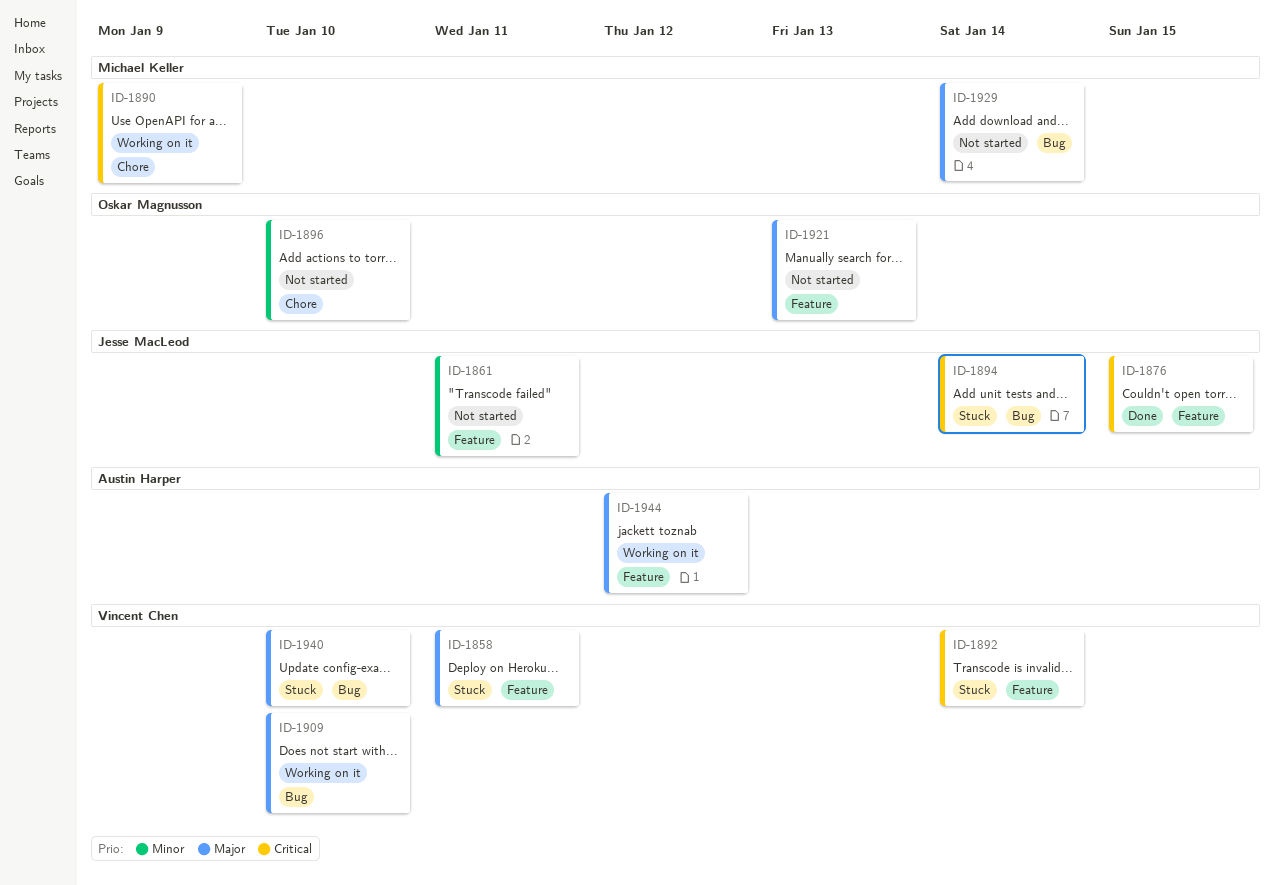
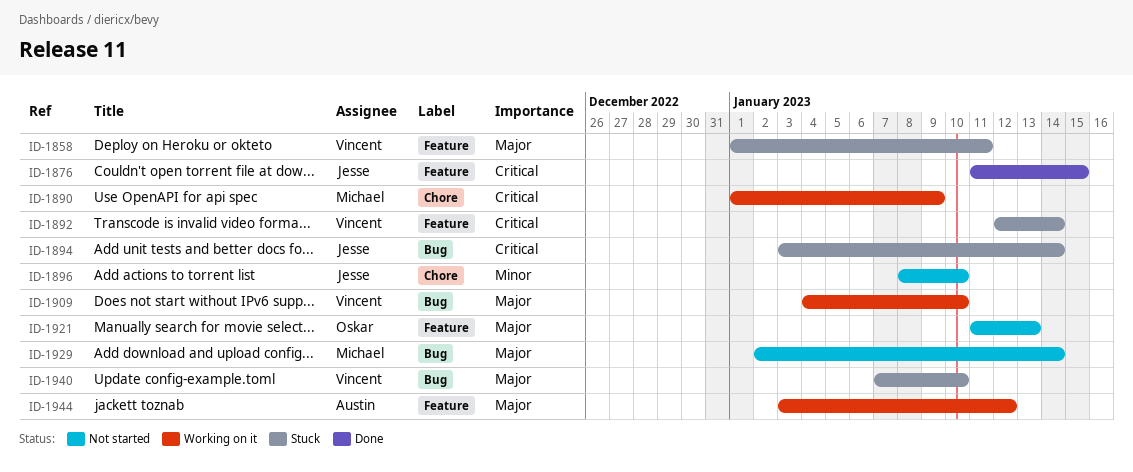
ID-1861: present -> none
ID-1896, owner: Oskar Magnusson -> Jesse MacLeod

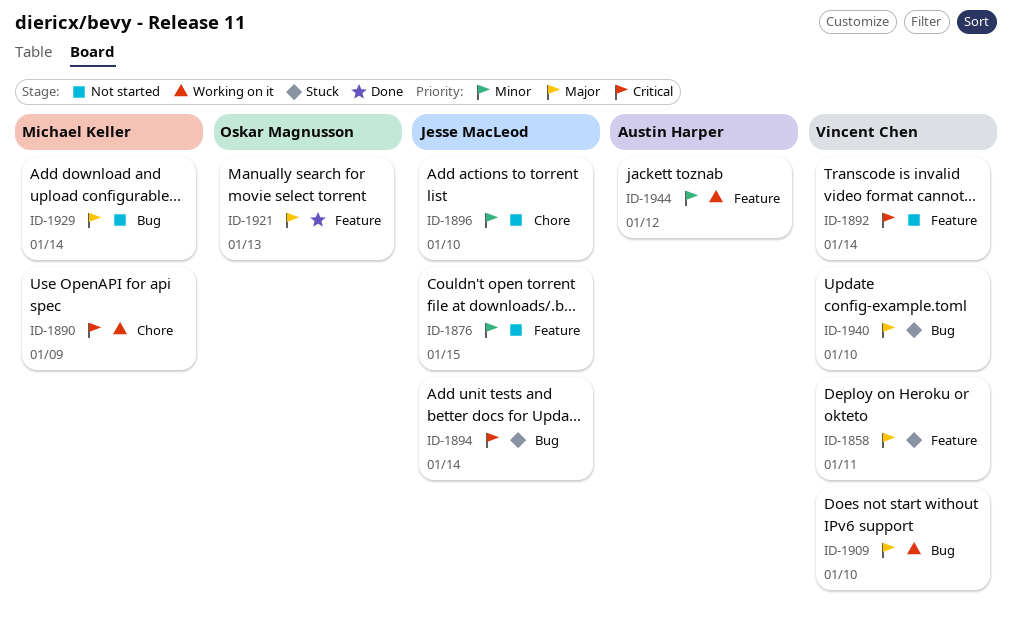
ID-1876, status: Done -> Not started
ID-1876, priority: Critical -> Minor
ID-1892, status: Stuck -> Not started
ID-1921, status: Not started -> Done
ID-1944, priority: Major -> Minor

